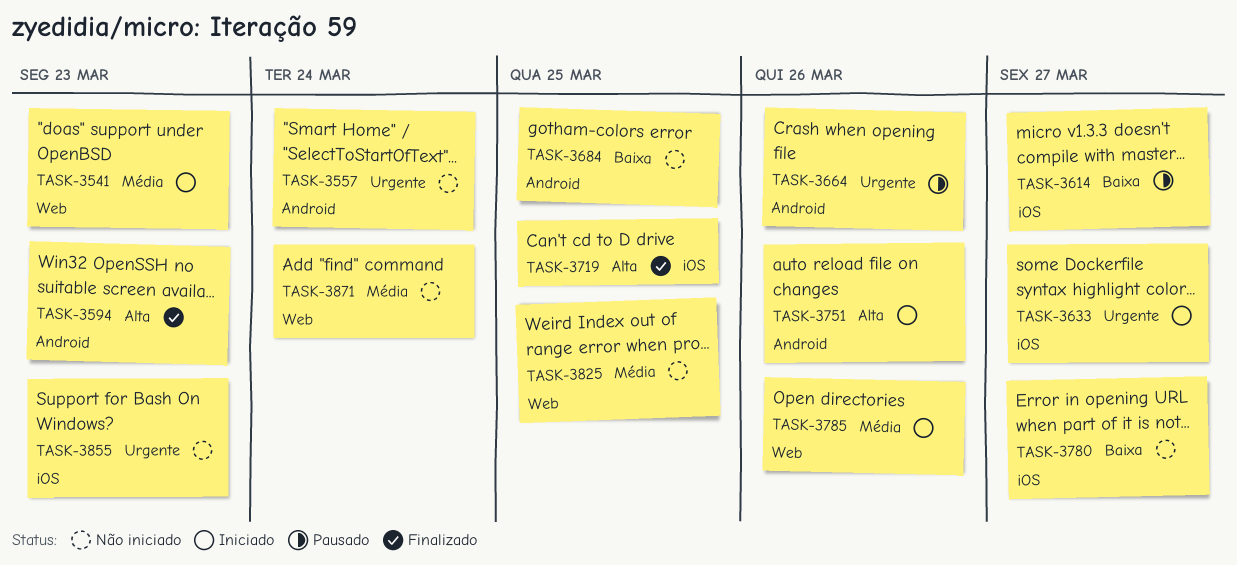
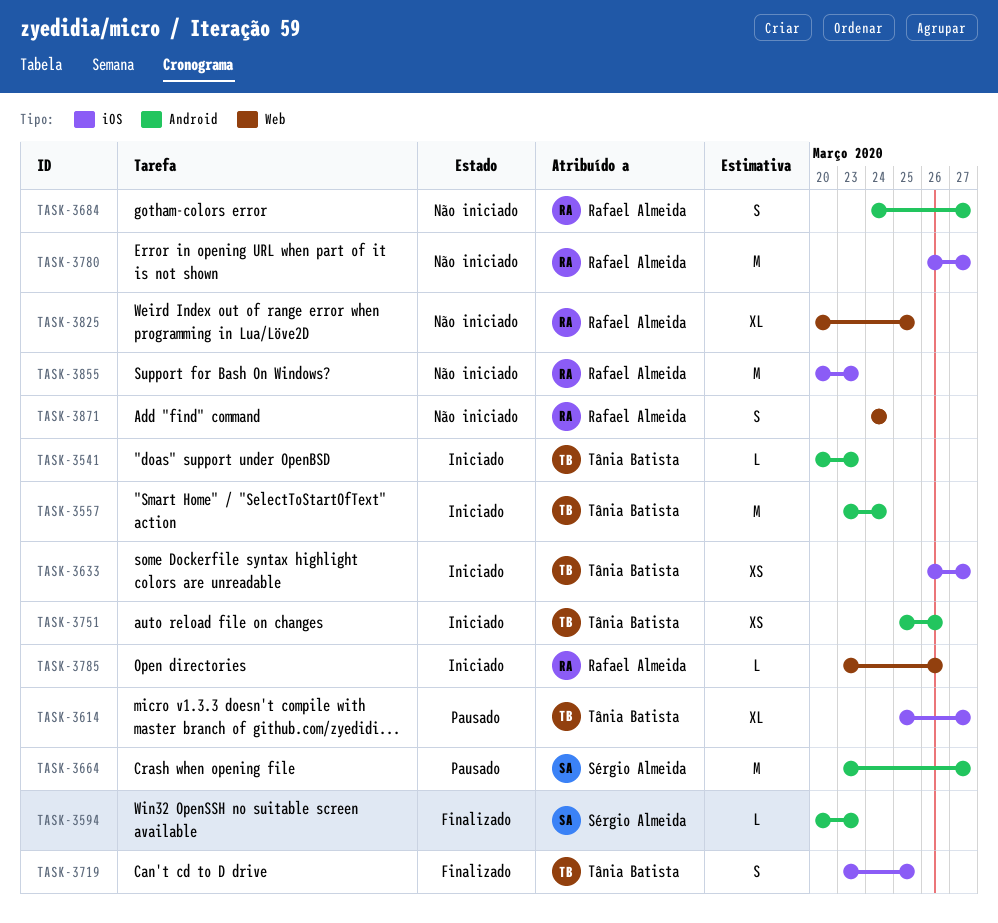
TASK-3541, label: Web -> Android
TASK-3557, status: Não iniciado -> Iniciado
TASK-3664, due: Mar 26 -> Mar 27
TASK-3684, due: Mar 25 -> Mar 27

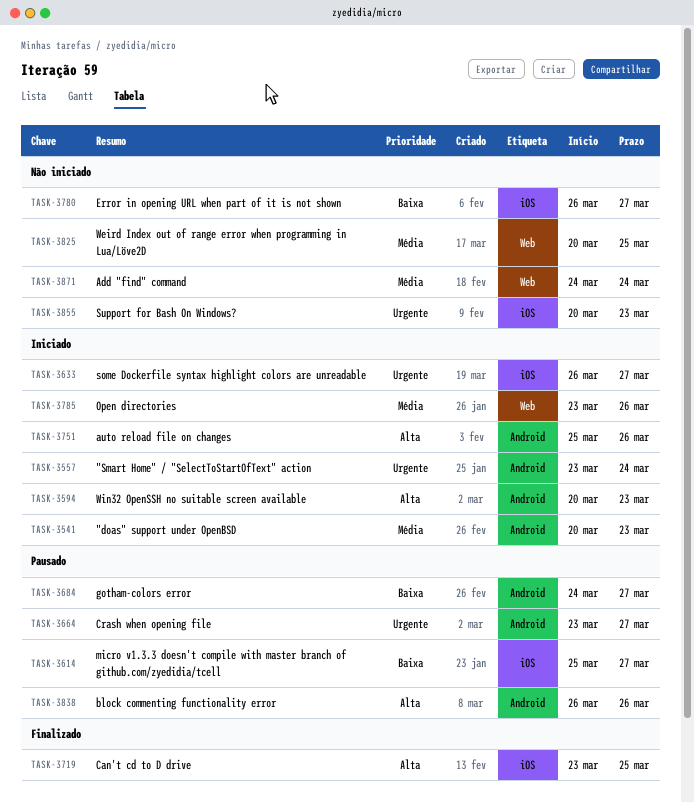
TASK-3594, status: Finalizado -> Iniciado
TASK-3684, status: Não iniciado -> Pausado
TASK-3838: none -> present

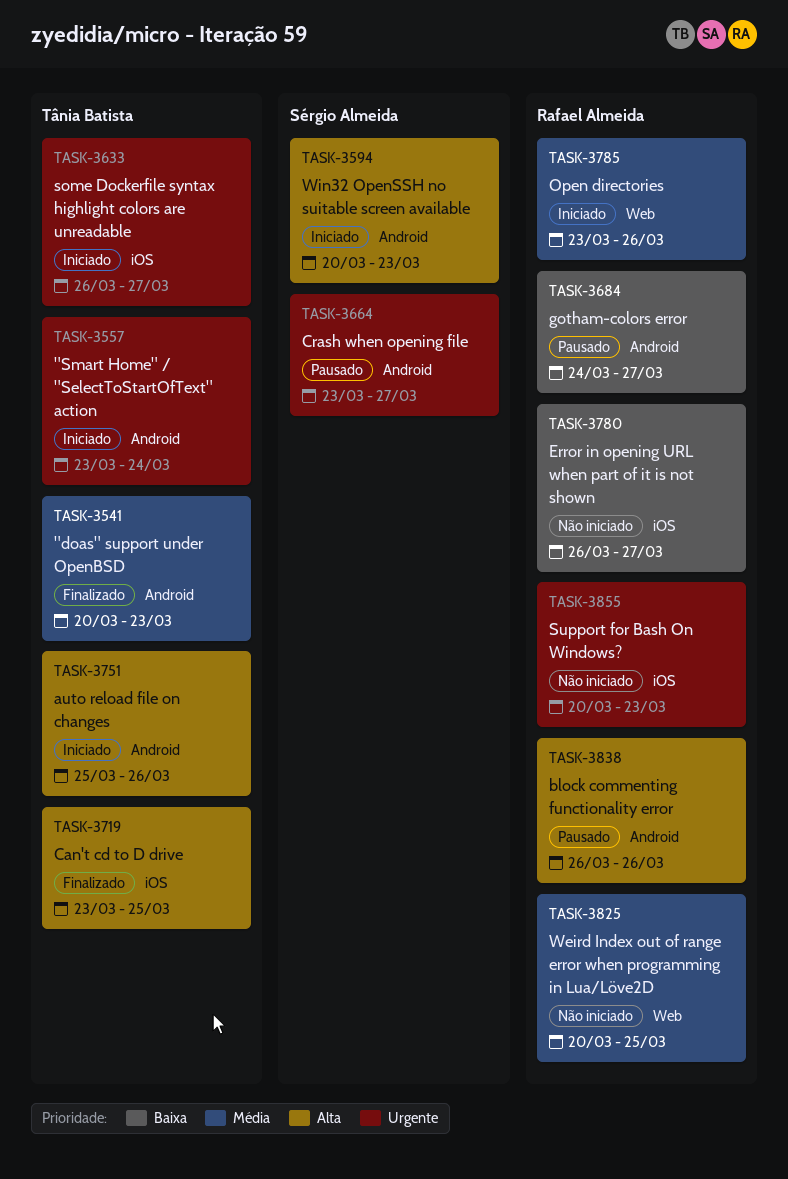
TASK-3541, status: Iniciado -> Finalizado
TASK-3614: present -> none
TASK-3871: present -> none

